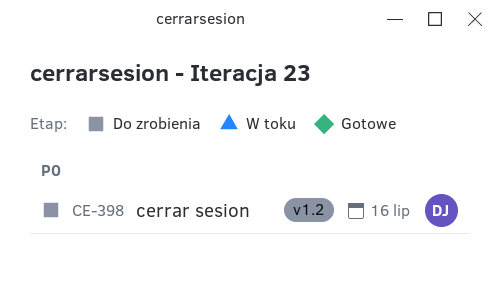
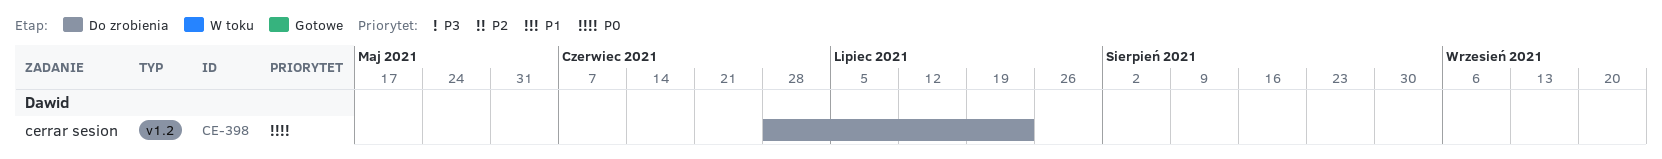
CE-398, due: Jul 16 -> Jul 23

